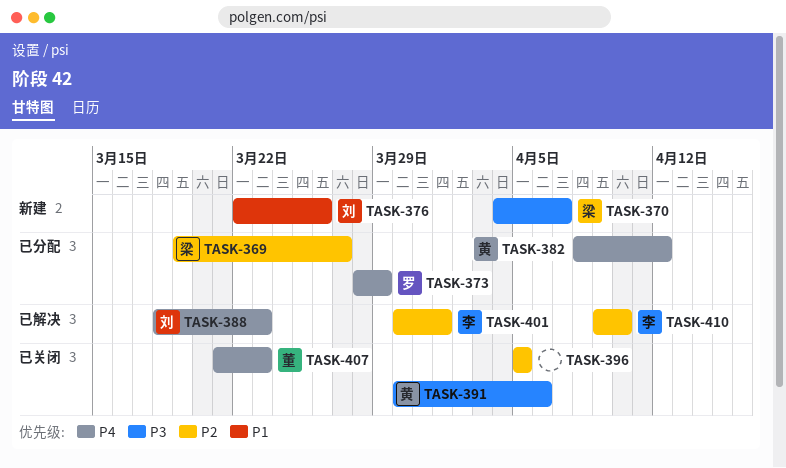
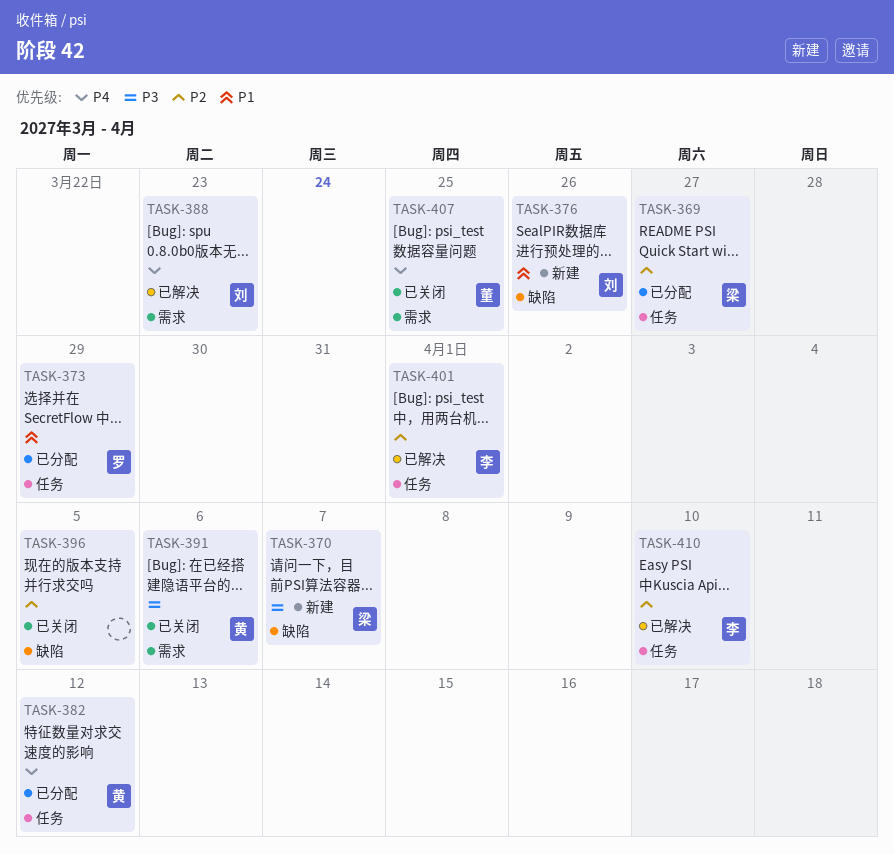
TASK-373, priority: P4 -> P1
TASK-407, due: Mar 23 -> Mar 25

